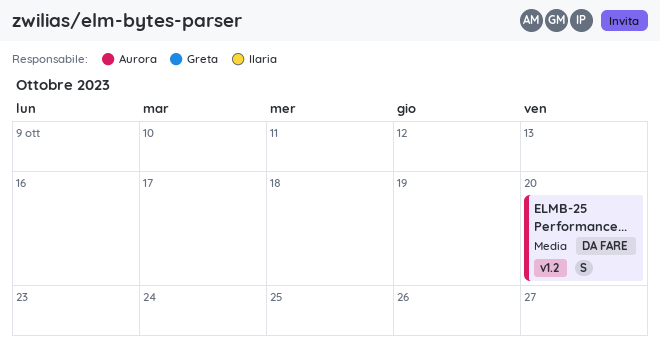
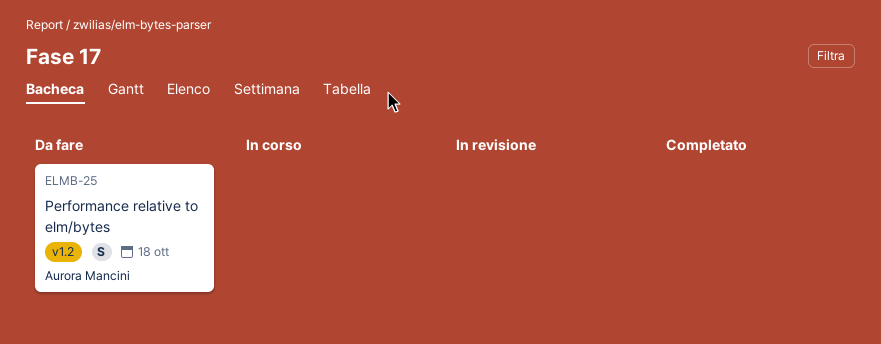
ELMB-25, due: Oct 20 -> Oct 18

